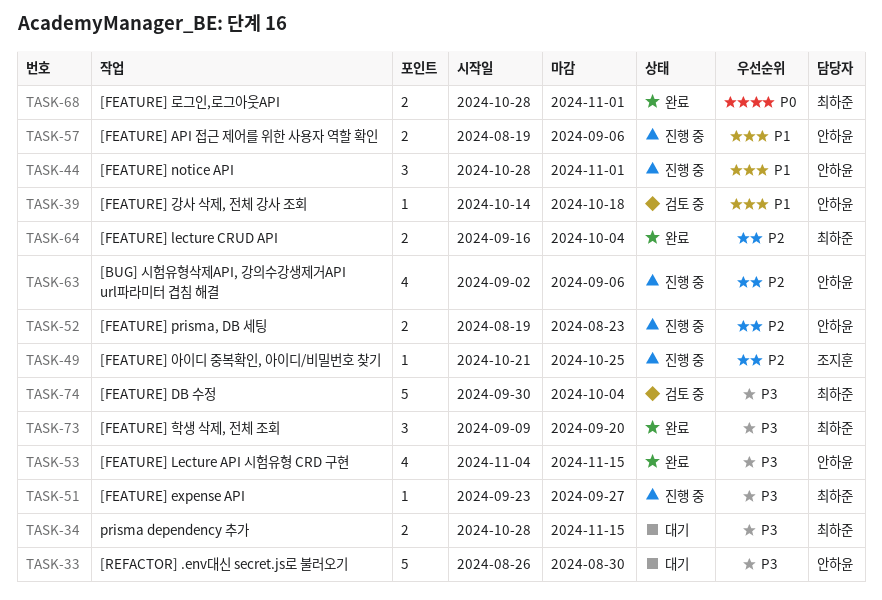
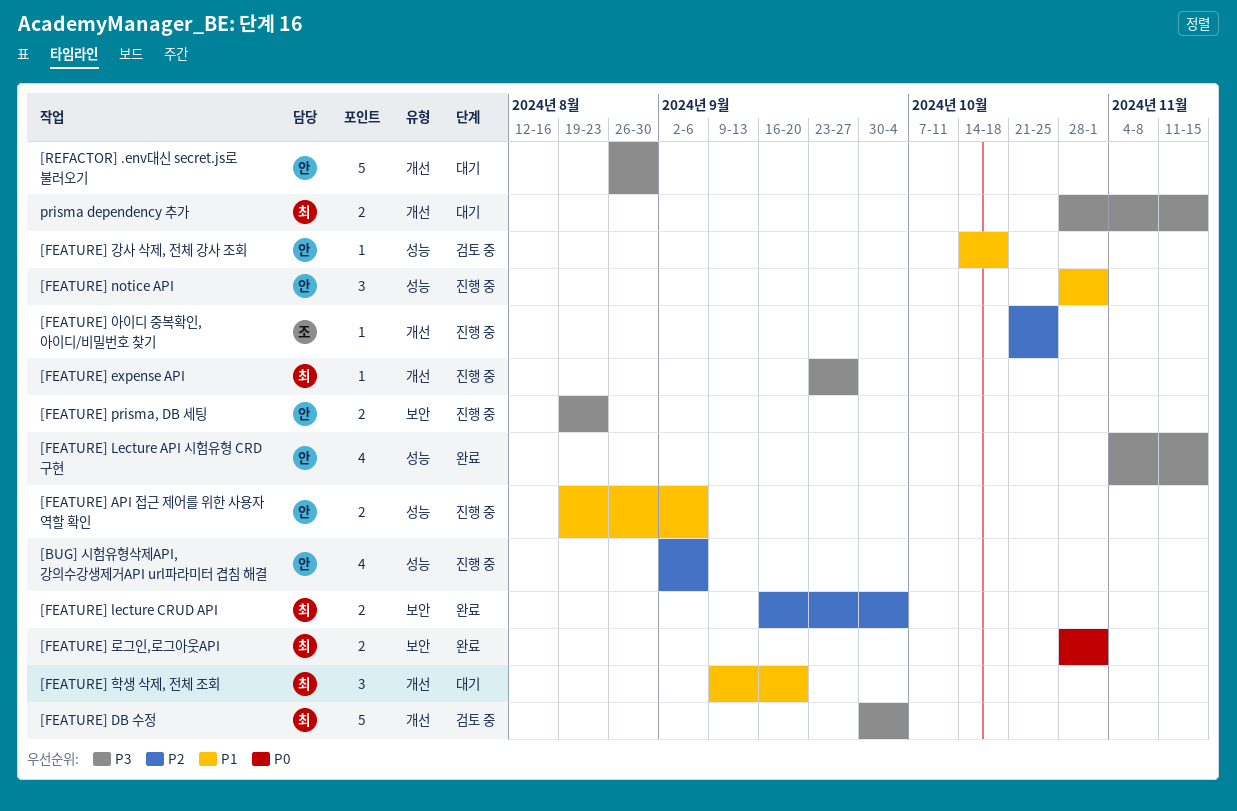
[FEATURE] prisma, DB 세팅, priority: P2 -> P3
[FEATURE] 학생 삭제, 전체 조회, status: 완료 -> 대기
[FEATURE] 학생 삭제, 전체 조회, priority: P3 -> P1

